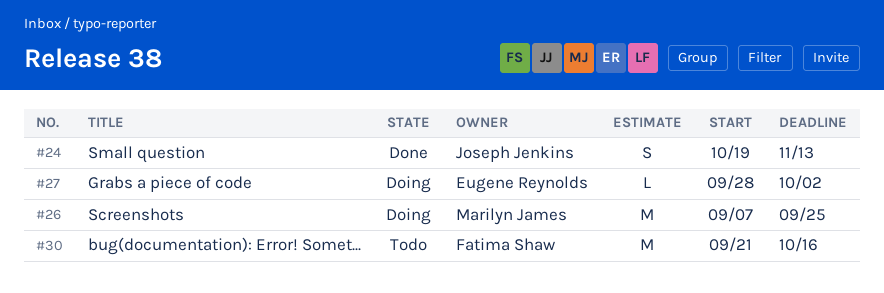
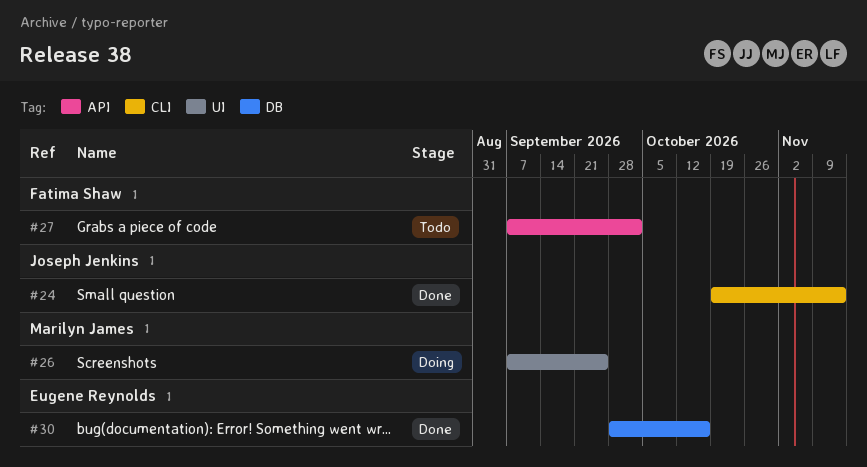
#27, status: Doing -> Todo
#27, owner: Eugene Reynolds -> Fatima Shaw
#27, start: Sep 28 -> Sep 7
#30, status: Todo -> Done
#30, owner: Fatima Shaw -> Eugene Reynolds
#30, start: Sep 21 -> Sep 28

